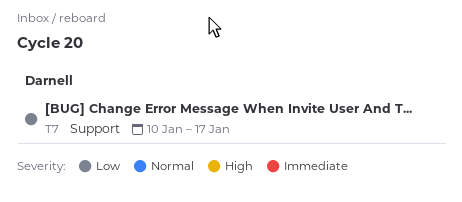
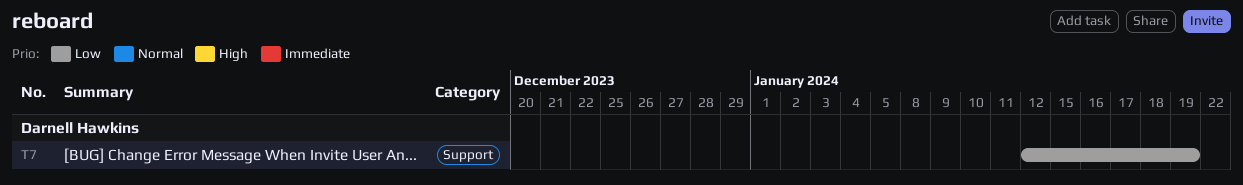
T7, start: Jan 10 -> Jan 12
T7, due: Jan 17 -> Jan 19

